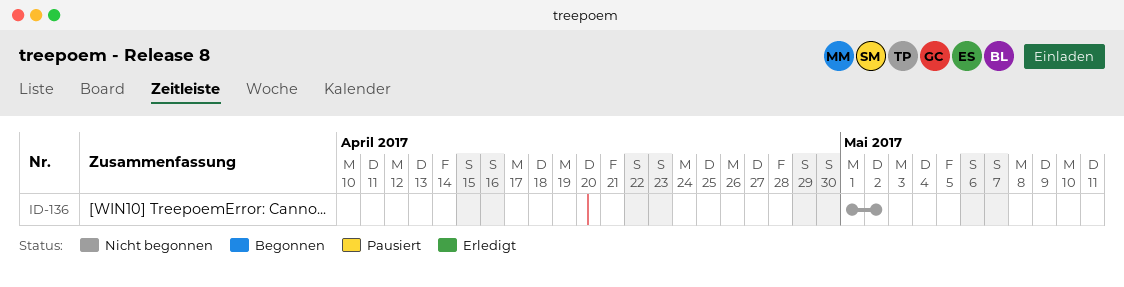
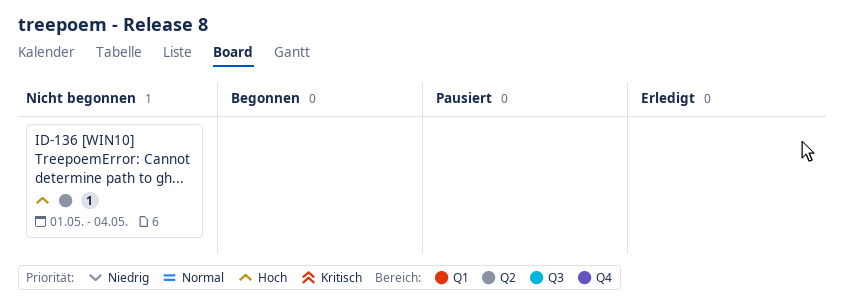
ID-136, due: May 2 -> May 4

